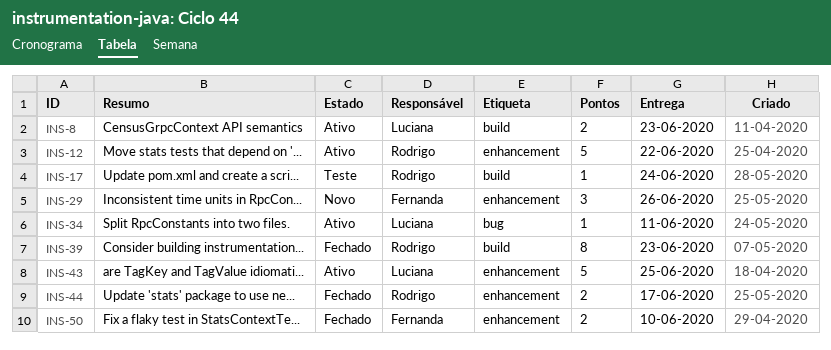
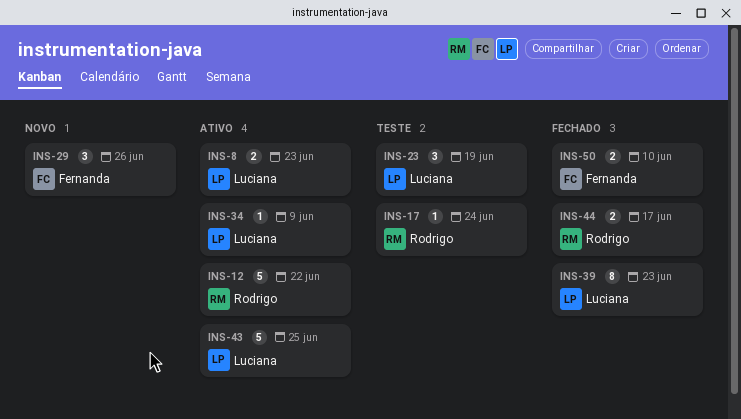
INS-23: none -> present
INS-34, due: Jun 11 -> Jun 9
INS-39, owner: Rodrigo -> Luciana

